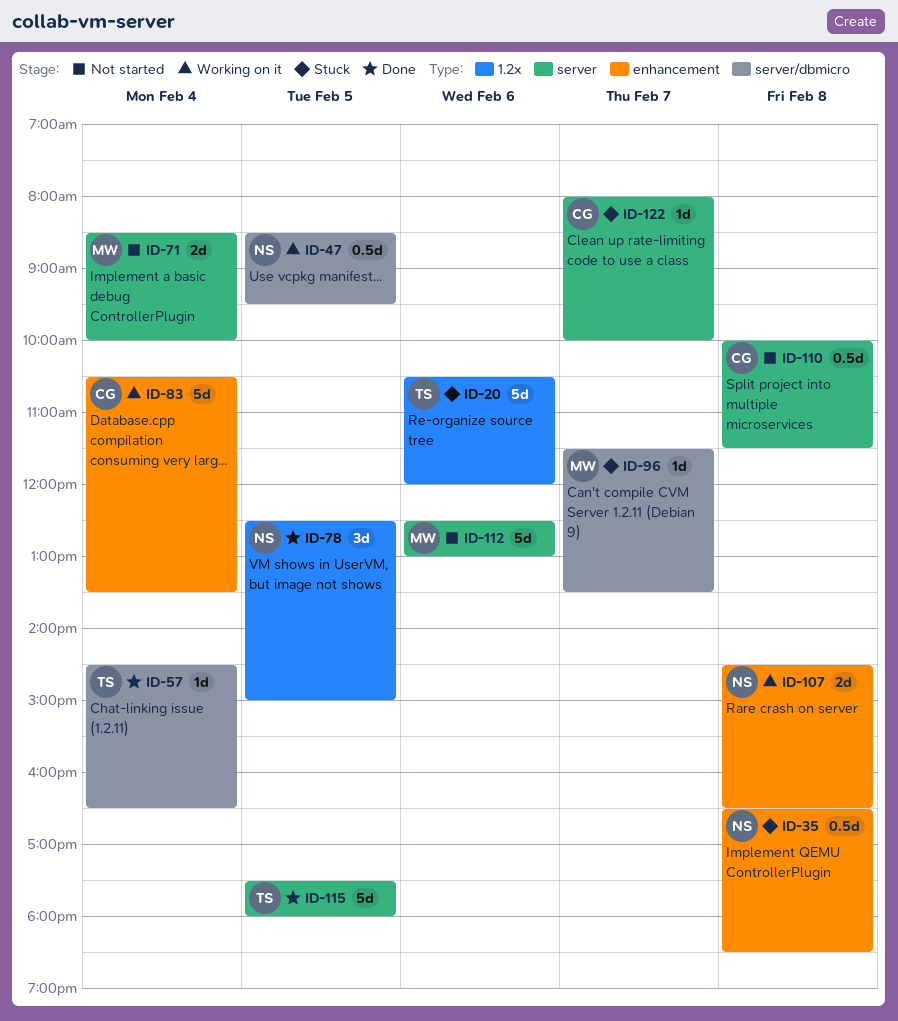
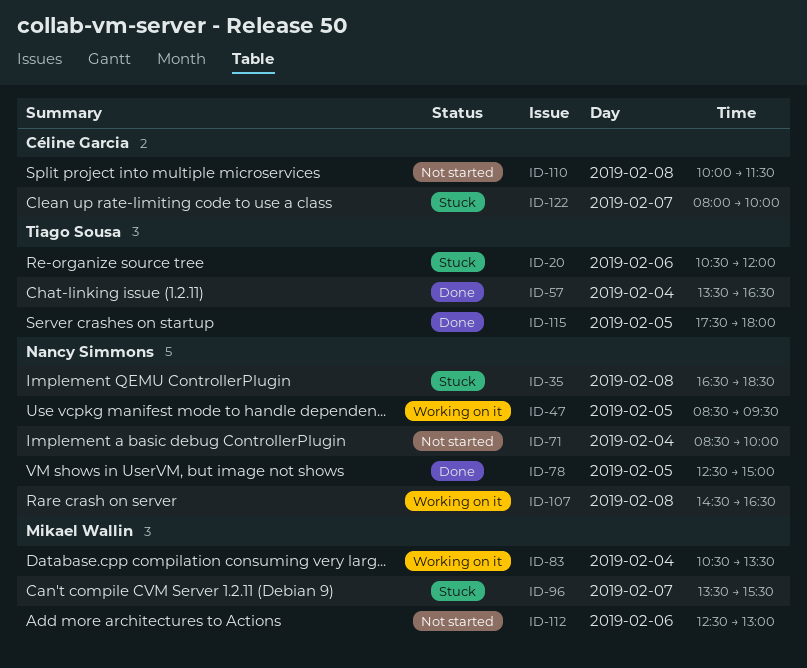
ID-57, begins: 14:30 -> 13:30
ID-71, owner: Mikael Wallin -> Nancy Simmons
ID-83, owner: Céline Garcia -> Mikael Wallin
ID-96, begins: 11:30 -> 13:30
ID-96, ends: 13:30 -> 15:30

